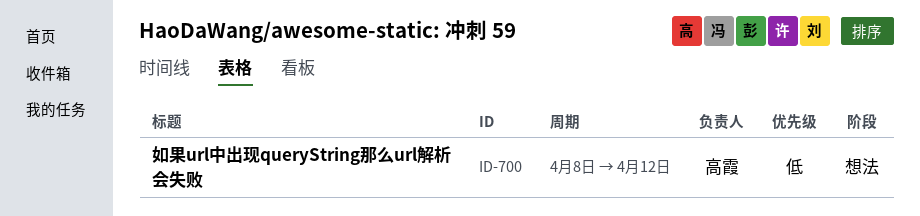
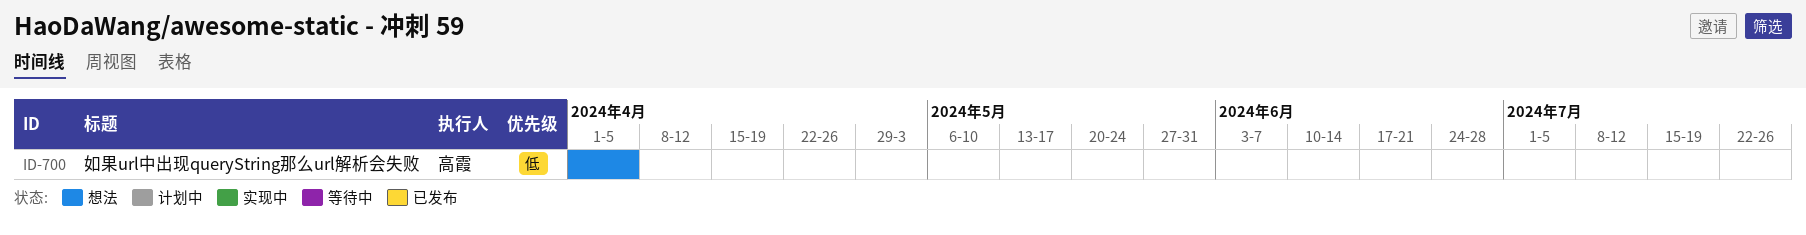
ID-700, start: Apr 8 -> Apr 1
ID-700, due: Apr 12 -> Apr 5

